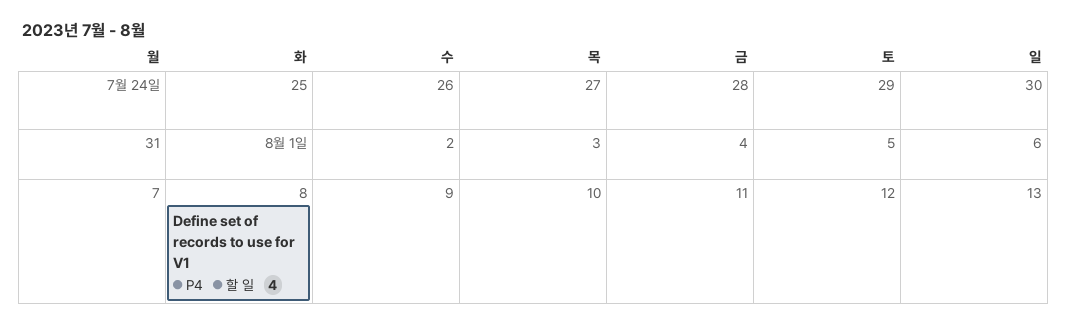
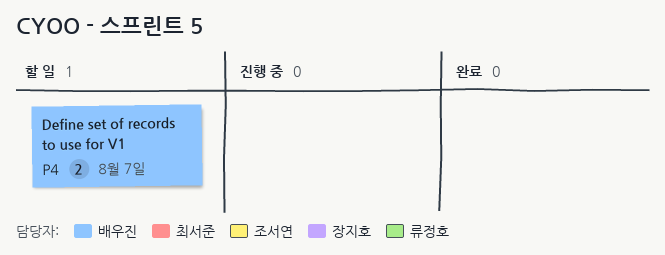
Define set of records to use for V1, estimate: 4 -> 2
Define set of records to use for V1, due: Aug 8 -> Aug 7

